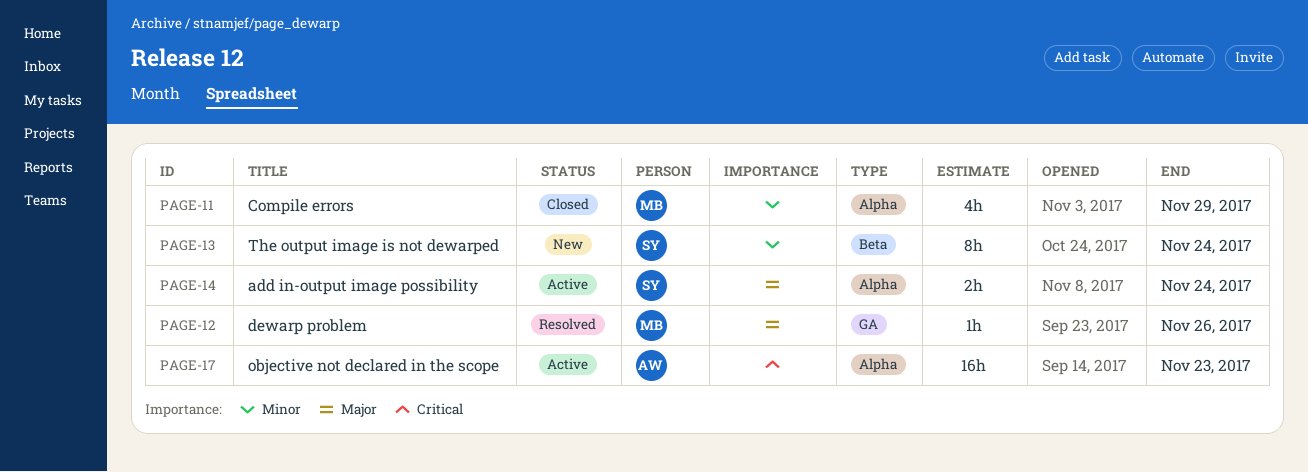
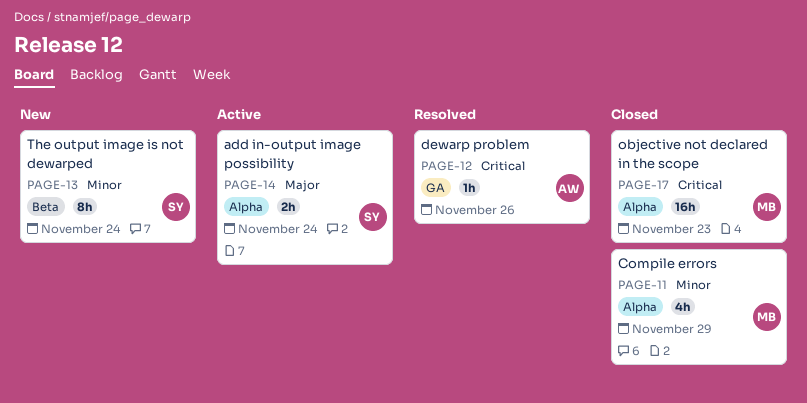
PAGE-12, owner: MB -> AW
PAGE-12, priority: Major -> Critical
PAGE-17, status: Active -> Closed
PAGE-17, owner: AW -> MB

